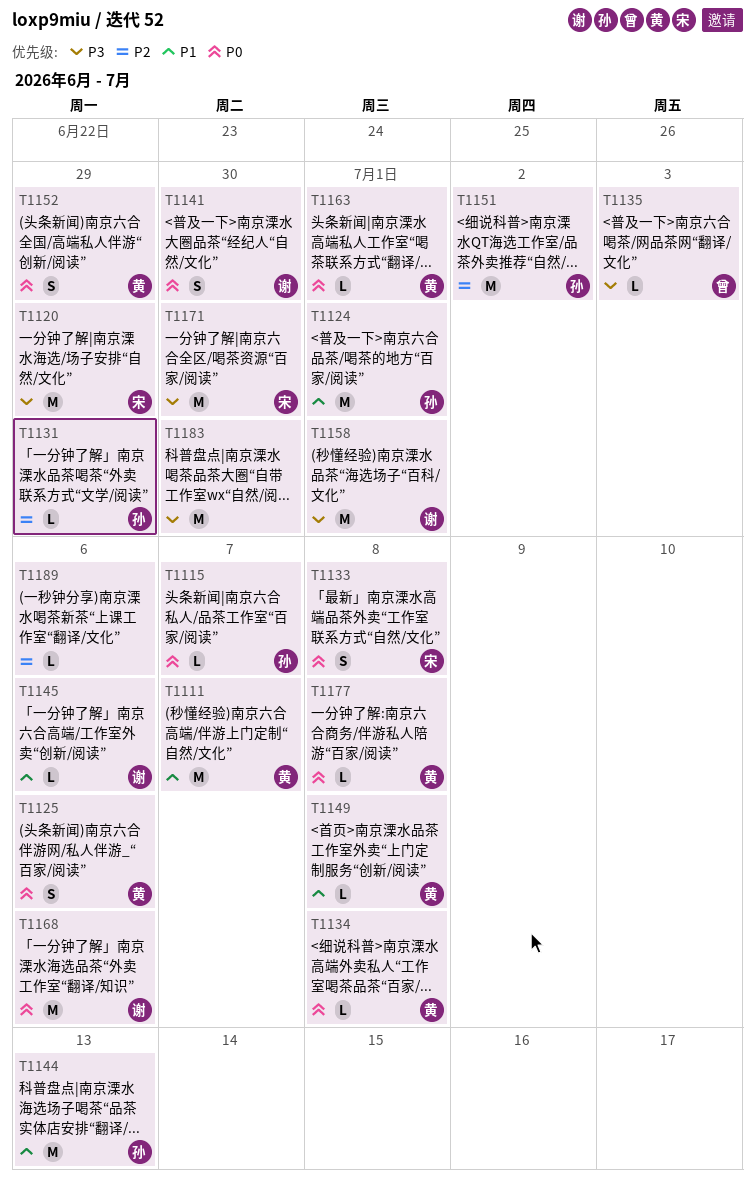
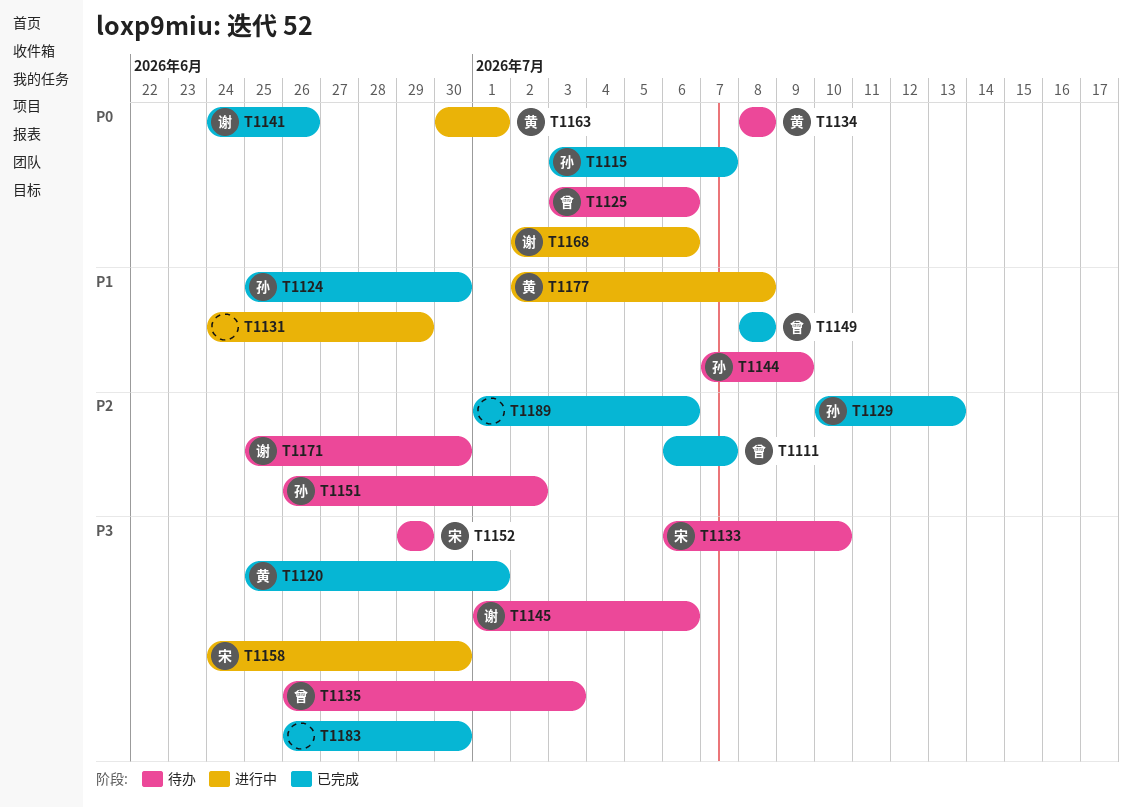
T1111, owner: 黄 -> 曾
T1111, priority: P1 -> P2
T1120, owner: 宋 -> 黄
T1120, due: Jun 29 -> Jul 1
T1124, due: Jul 1 -> Jun 30
T1125, owner: 黄 -> 曾
T1129: none -> present
T1131, owner: 孙 -> none
T1131, priority: P2 -> P1
T1133, priority: P0 -> P3
T1133, due: Jul 8 -> Jul 10
T1141, due: Jun 30 -> Jun 26
T1144, due: Jul 13 -> Jul 9
T1145, priority: P1 -> P3
T1149, owner: 黄 -> 曾
T1152, owner: 黄 -> 宋
T1152, priority: P0 -> P3
T1158, owner: 谢 -> 宋
T1158, due: Jul 1 -> Jun 30
T1171, owner: 宋 -> 谢
T1171, priority: P3 -> P2
T1177, priority: P0 -> P1

